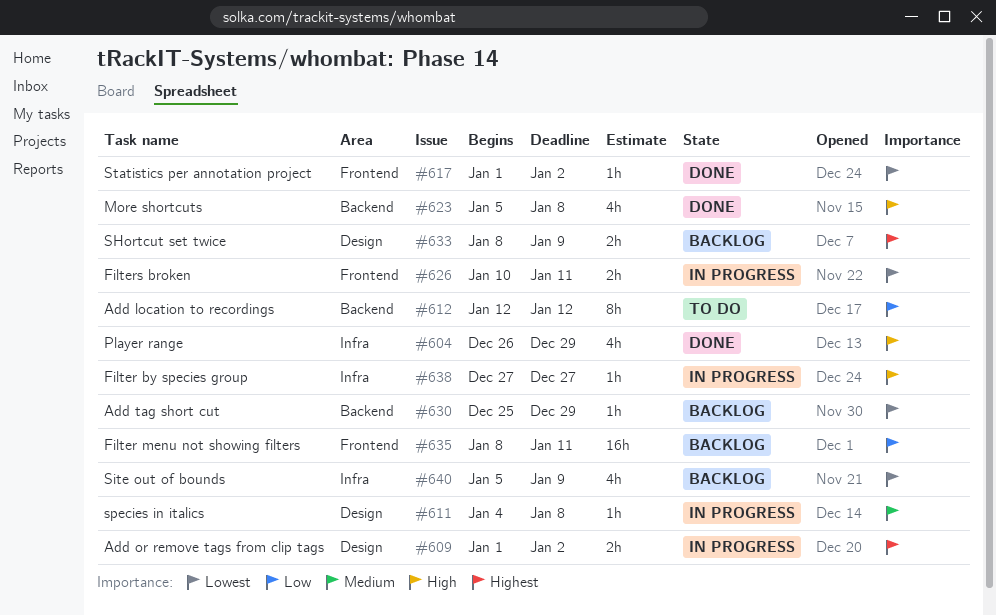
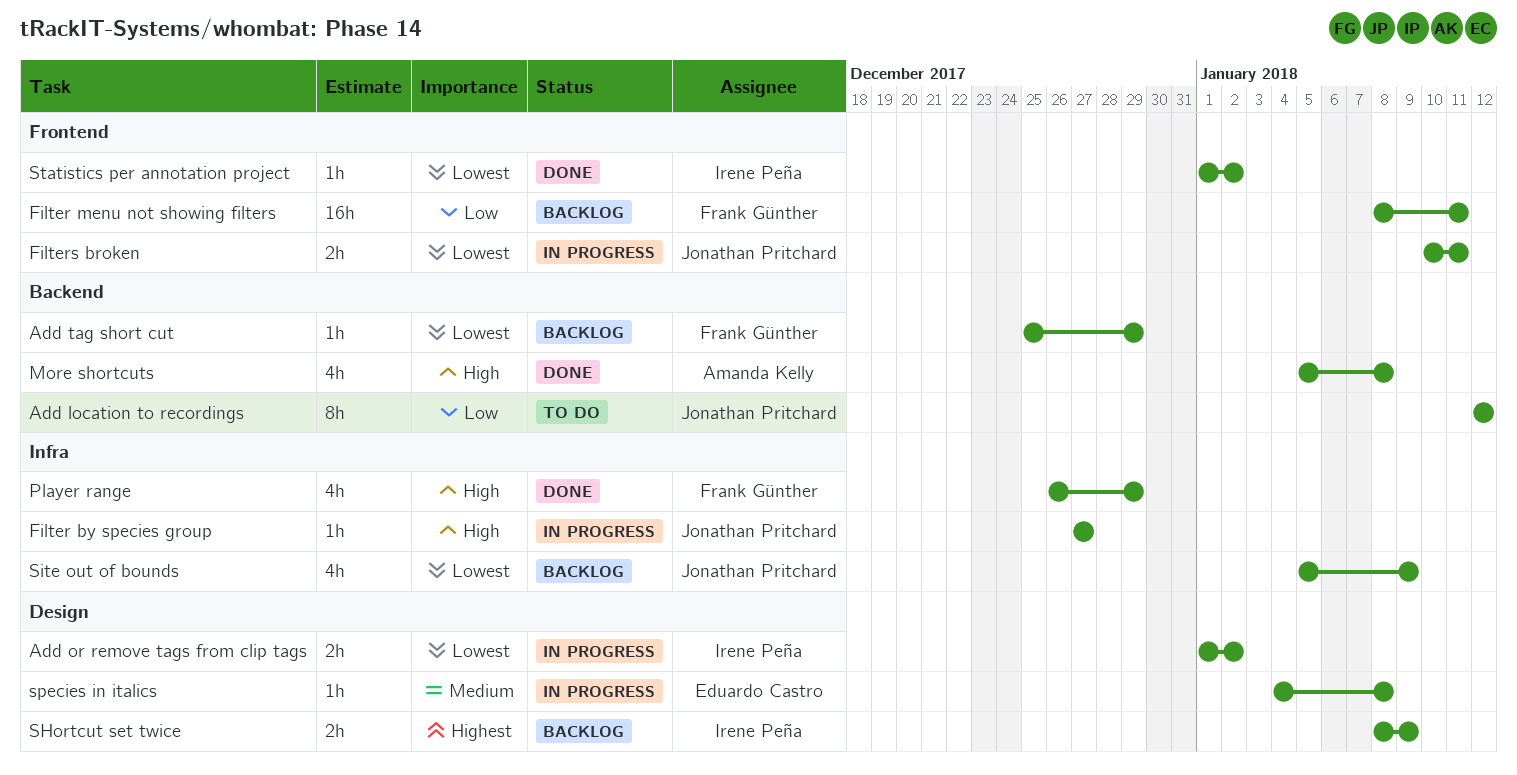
Add or remove tags from clip tags, priority: Highest -> Lowest

